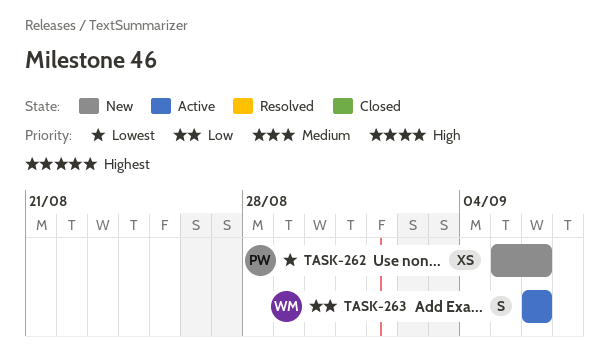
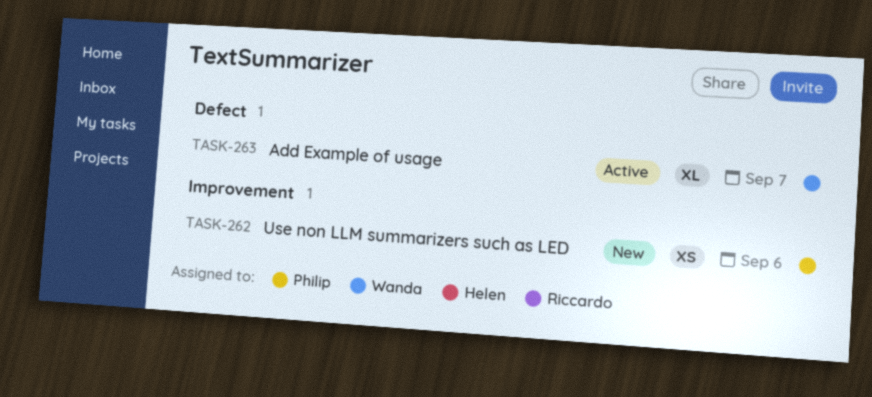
TASK-263, estimate: S -> XL
TASK-263, due: Sep 6 -> Sep 7

